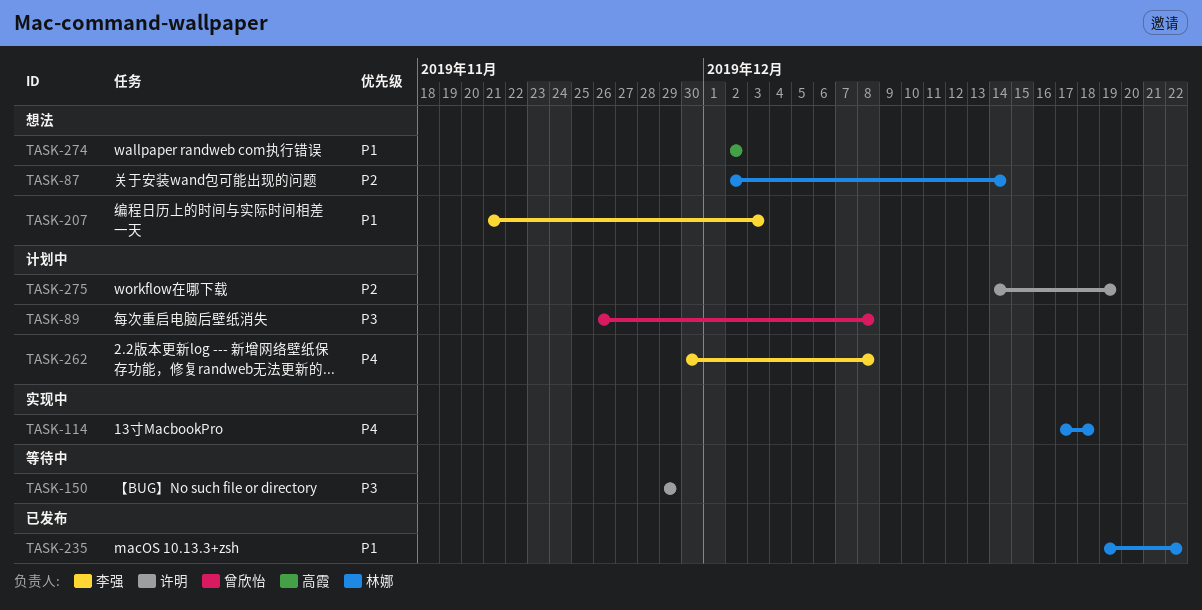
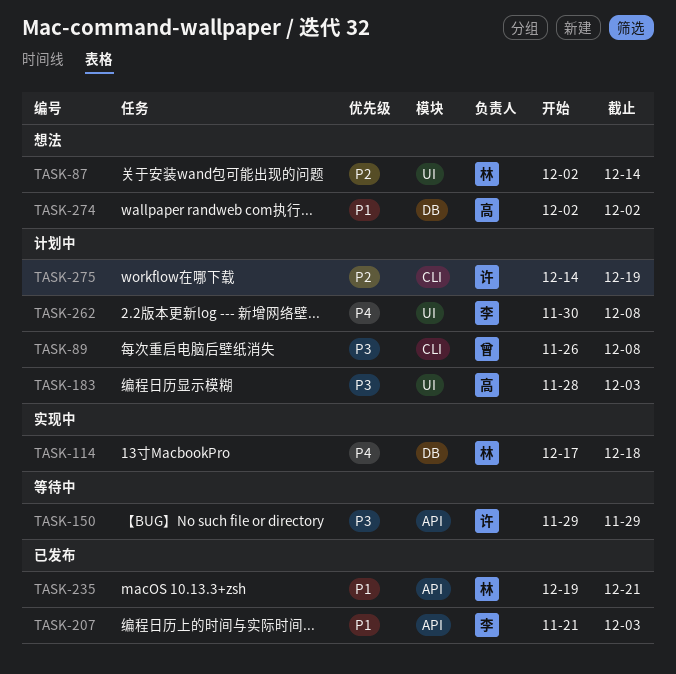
TASK-183: none -> present
TASK-207, status: 想法 -> 已发布
TASK-235, due: Dec 22 -> Dec 21

